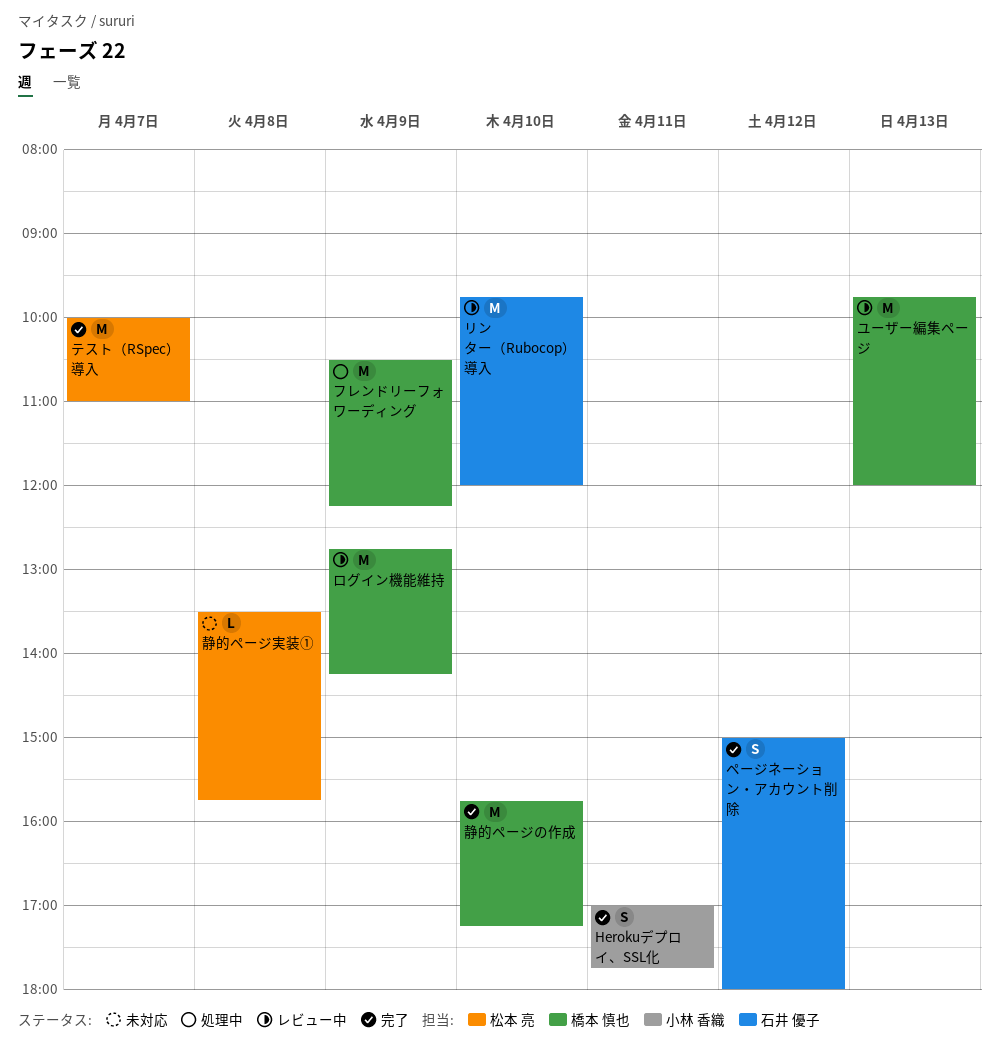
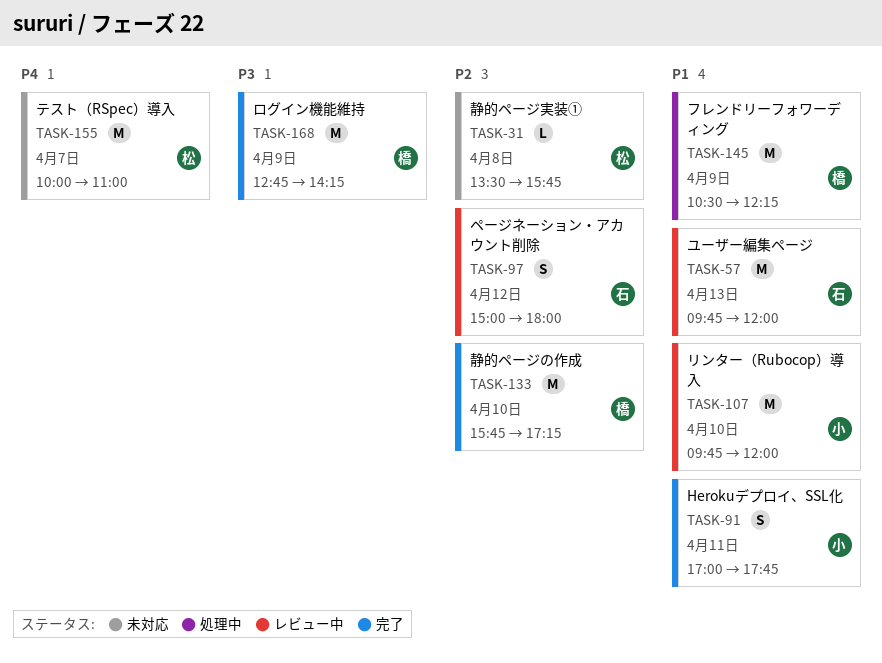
テスト（RSpec）導入, status: 完了 -> 未対応
ページネーション・アカウント削除, status: 完了 -> レビュー中
ユーザー編集ページ, owner: 橋本 慎也 -> 石井 優子
リンター（Rubocop）導入, owner: 石井 優子 -> 小林 香織
ログイン機能維持, status: レビュー中 -> 完了

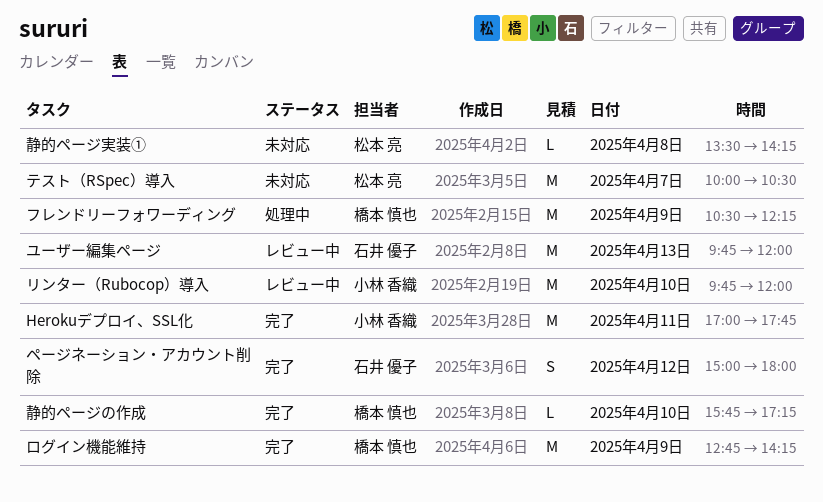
Herokuデプロイ、SSL化, estimate: S -> M
テスト（RSpec）導入, ends: 11:00 -> 10:30
ページネーション・アカウント削除, status: レビュー中 -> 完了
静的ページの作成, estimate: M -> L
静的ページ実装①, ends: 15:45 -> 14:15

